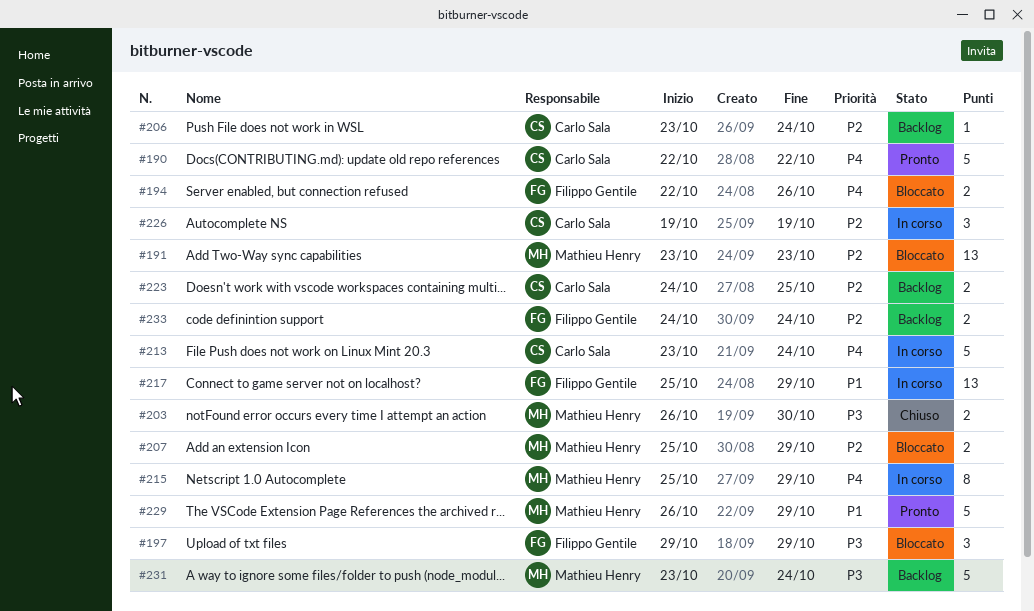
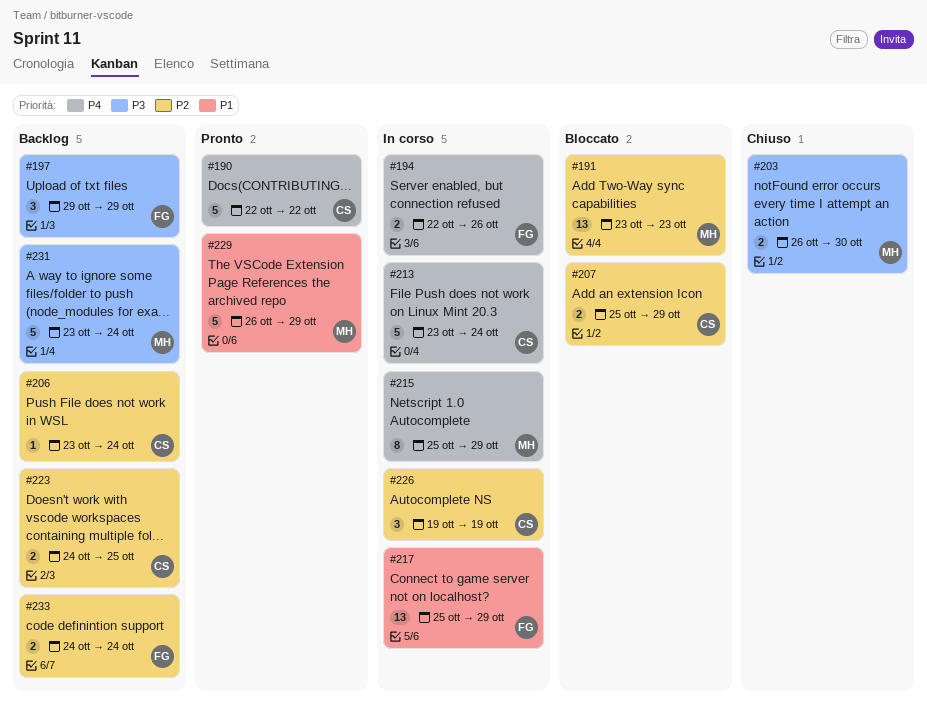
#194, status: Bloccato -> In corso
#197, status: Bloccato -> Backlog
#207, owner: Mathieu Henry -> Carlo Sala

